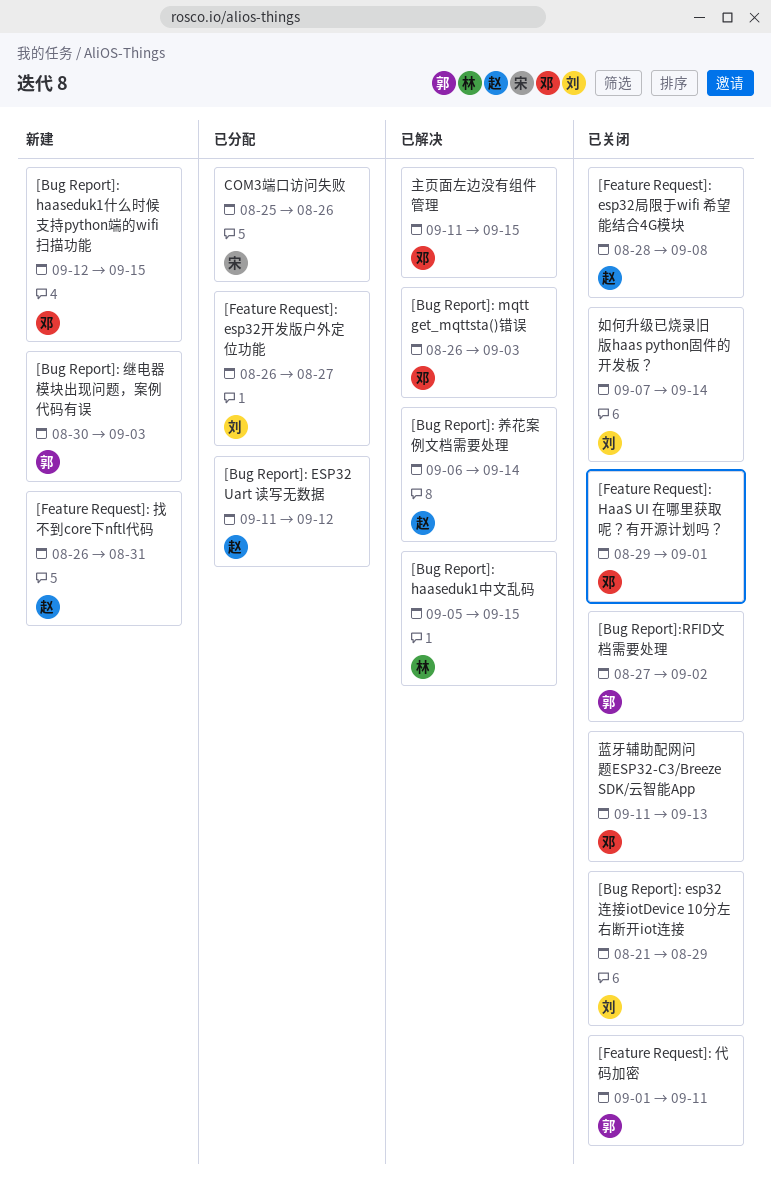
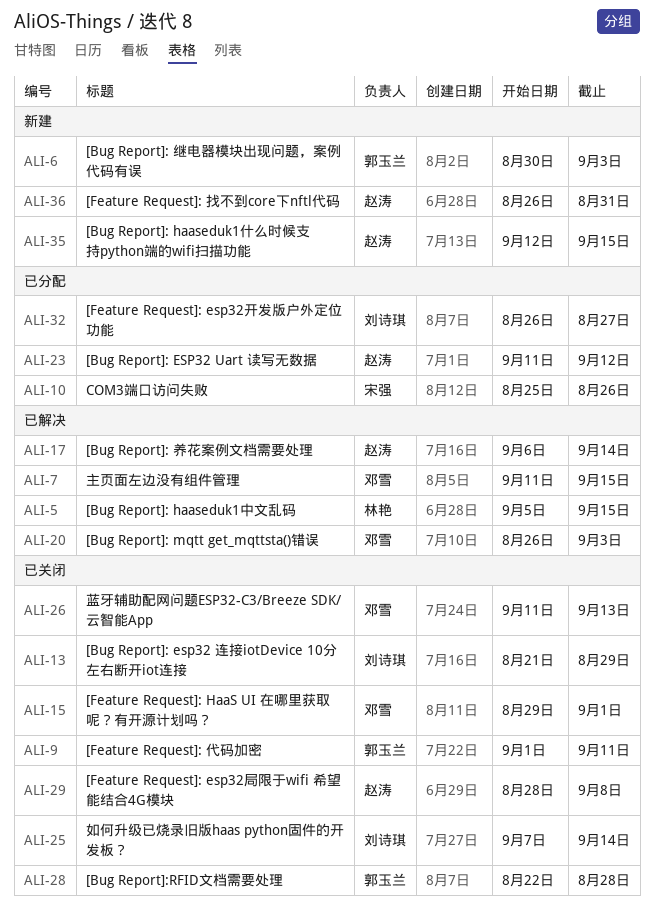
[Bug Report]: haaseduk1什么时候支持python端的wifi扫描功能, owner: 邓雪 -> 赵涛
[Bug Report]:RFID文档需要处理, start: Aug 27 -> Aug 22
[Bug Report]:RFID文档需要处理, due: Sep 2 -> Aug 28

